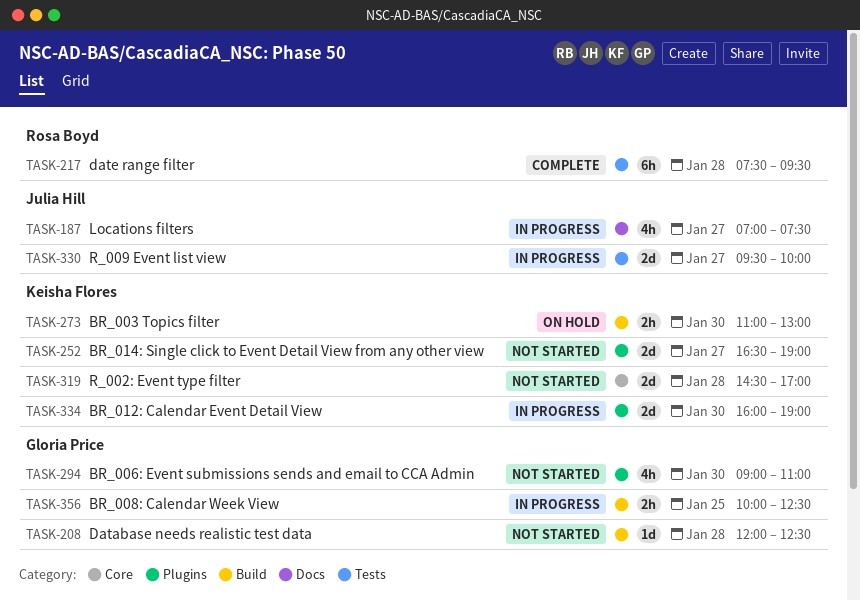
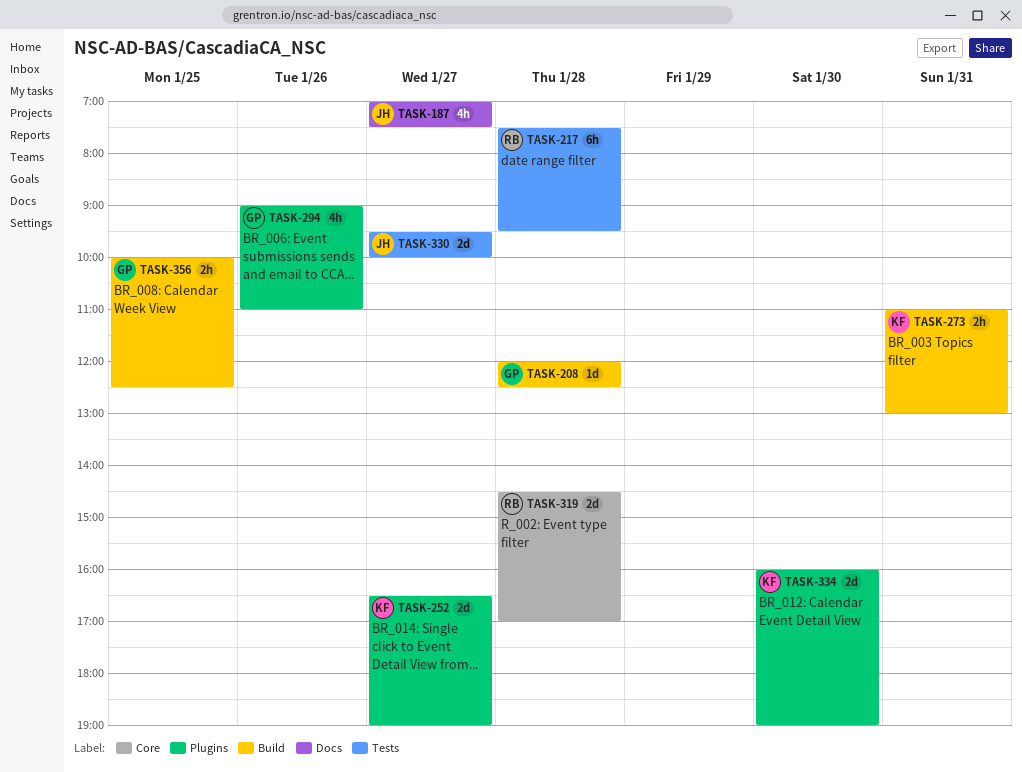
TASK-273, day: Jan 30 -> Jan 31
TASK-294, day: Jan 30 -> Jan 26
TASK-319, owner: Keisha Flores -> Rosa Boyd

